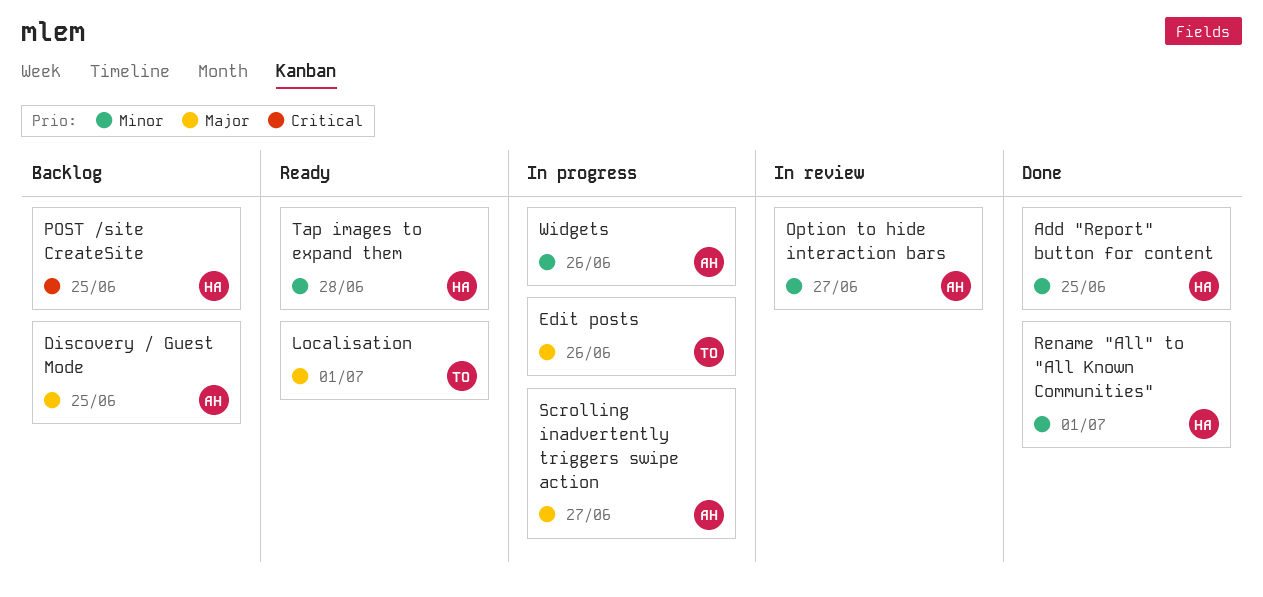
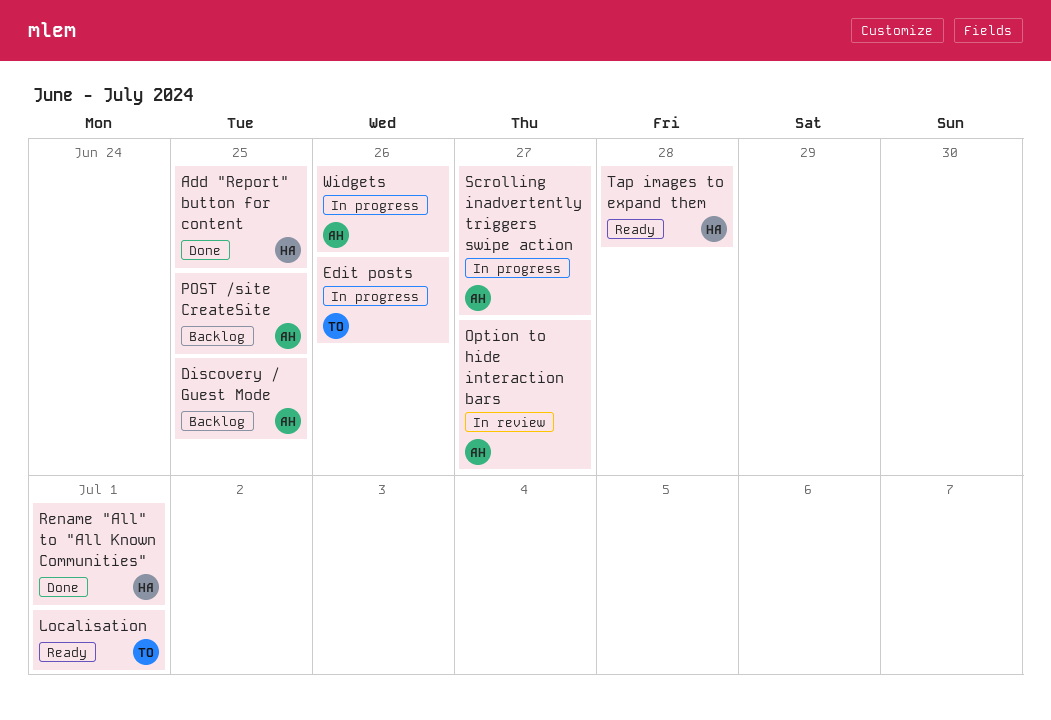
POST /site CreateSite, owner: HA -> AH

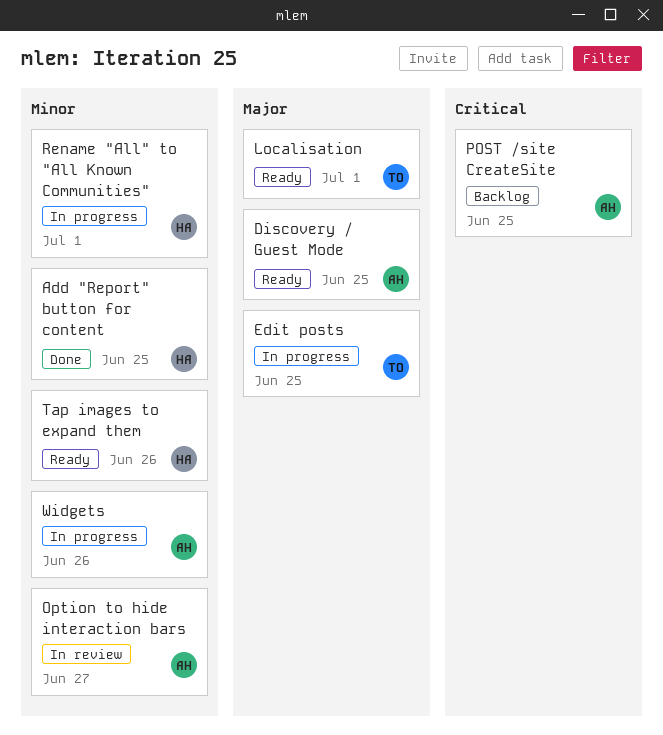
Discovery / Guest Mode, status: Backlog -> Ready
Edit posts, due: Jun 26 -> Jun 25
Rename "All" to "All Known Communities", status: Done -> In progress
Scrolling inadvertently triggers swipe action: present -> none
Tap images to expand them, due: Jun 28 -> Jun 26

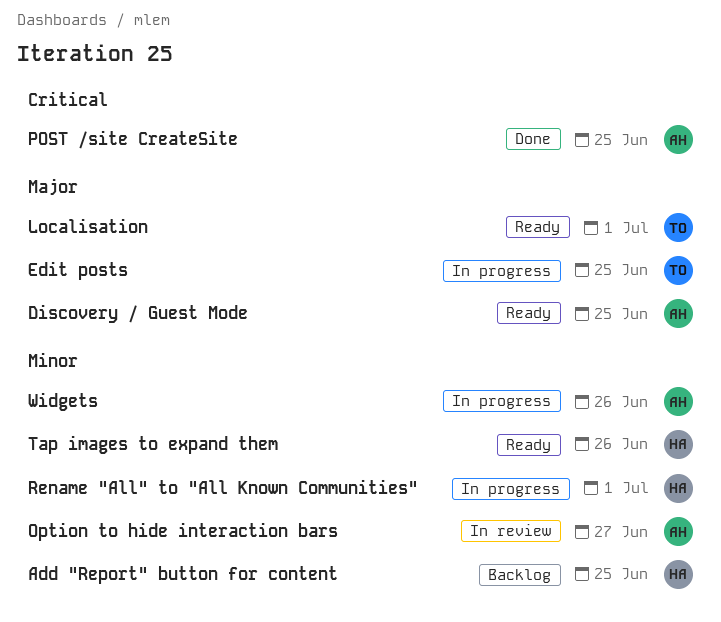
Add "Report" button for content, status: Done -> Backlog
POST /site CreateSite, status: Backlog -> Done

